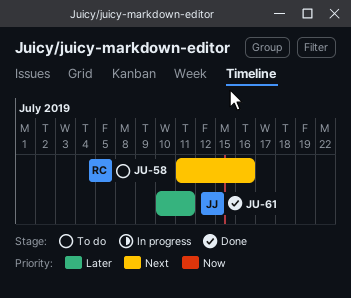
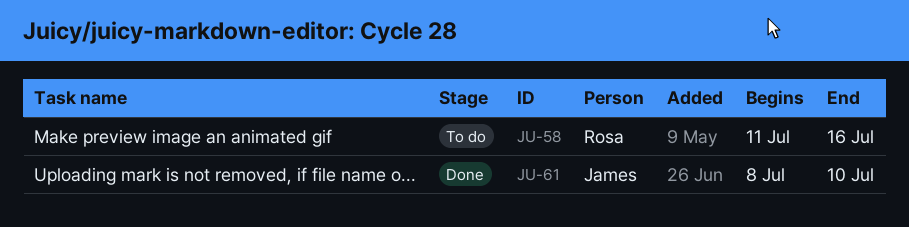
JU-61, start: Jul 10 -> Jul 8
JU-61, due: Jul 11 -> Jul 10

